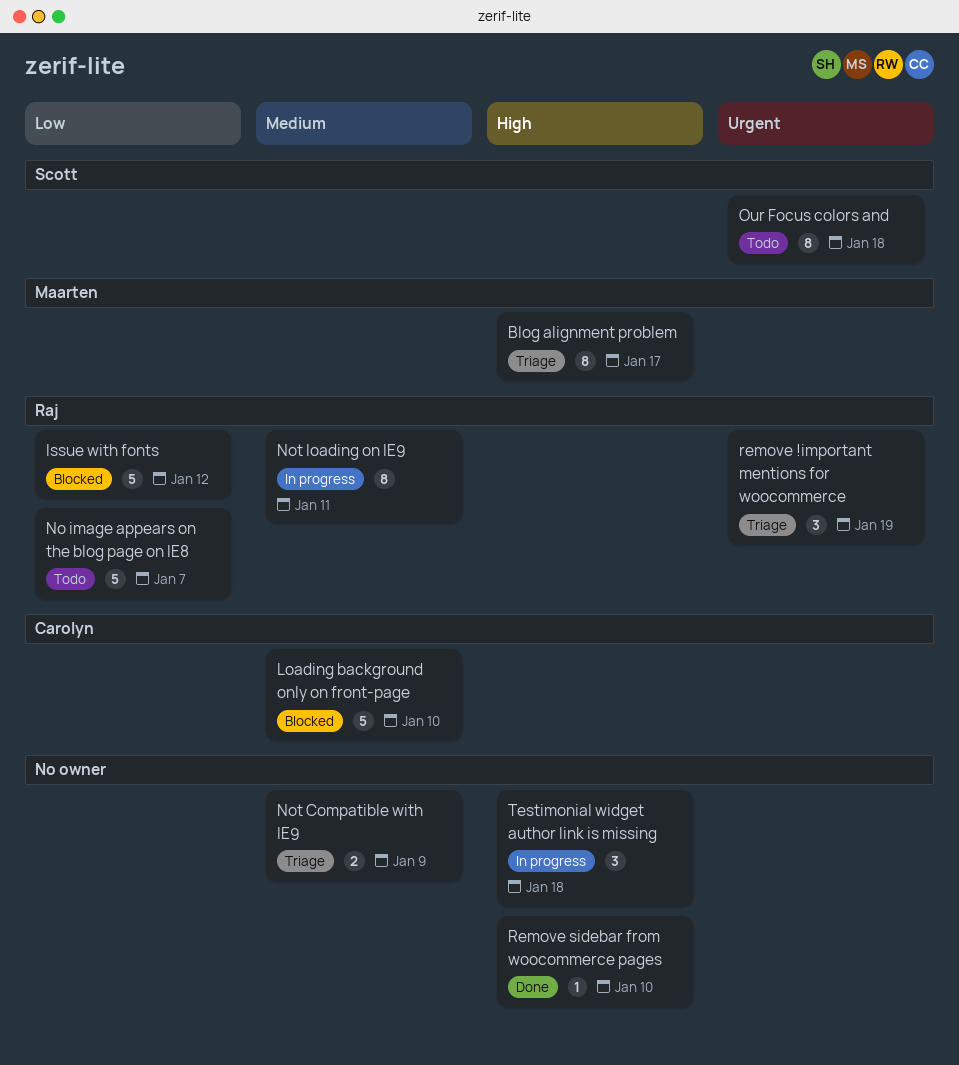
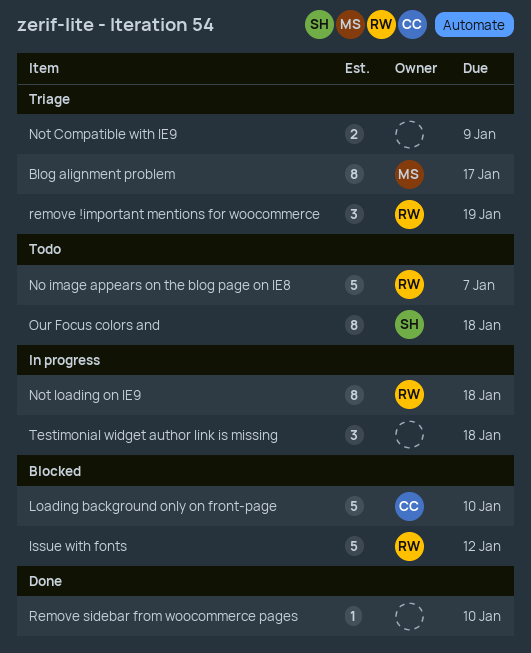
Not loading on IE9, due: Jan 11 -> Jan 18

